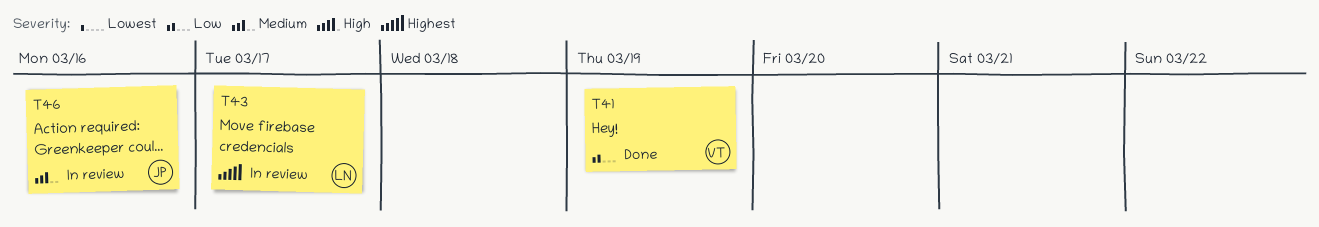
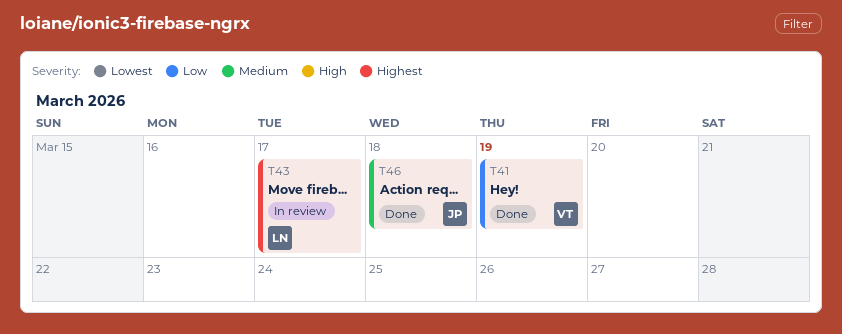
T46, status: In review -> Done
T46, due: Mar 16 -> Mar 18

